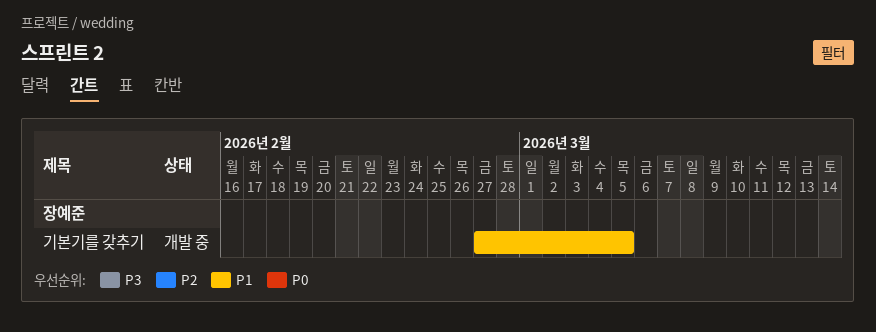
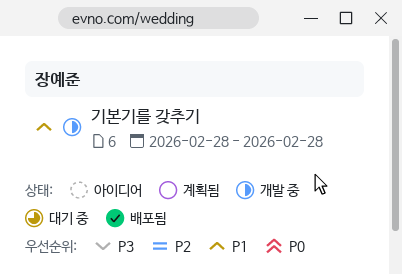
기본기를 갖추기, start: Feb 27 -> Feb 28
기본기를 갖추기, due: Mar 5 -> Feb 28

